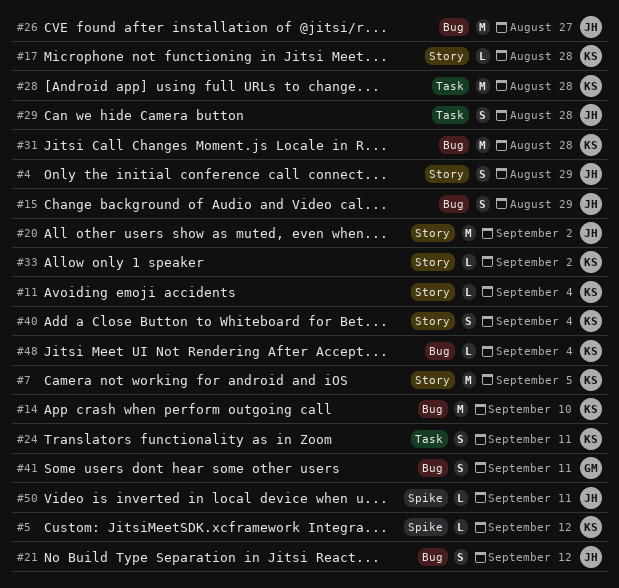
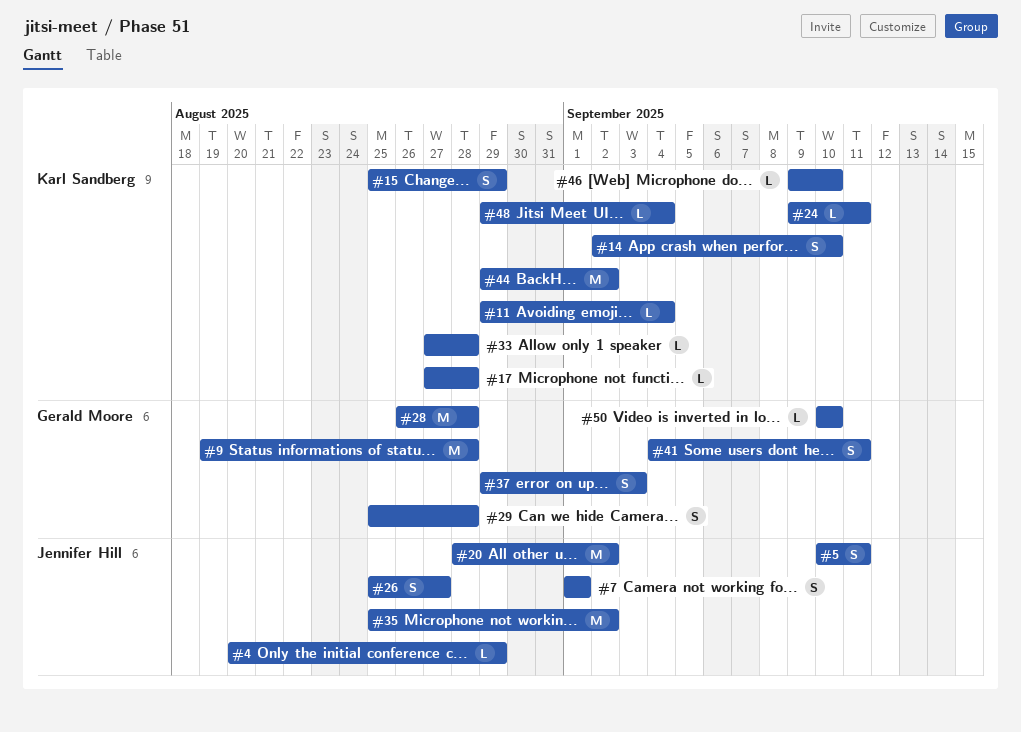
#4, estimate: S -> L
#5, owner: Karl Sandberg -> Jennifer Hill
#5, estimate: L -> S
#5, due: Sep 12 -> Sep 11
#7, owner: Karl Sandberg -> Jennifer Hill
#7, estimate: M -> S
#7, due: Sep 5 -> Sep 1
#9: none -> present
#14, estimate: M -> S
#15, owner: Jennifer Hill -> Karl Sandberg
#21: present -> none
#24, estimate: S -> L
#26, estimate: M -> S
#28, owner: Karl Sandberg -> Gerald Moore
#29, owner: Jennifer Hill -> Gerald Moore
#31: present -> none
#33, due: Sep 2 -> Aug 28
#35: none -> present
#37: none -> present
#40: present -> none
#44: none -> present
#46: none -> present
#50, owner: Jennifer Hill -> Gerald Moore
#50, due: Sep 11 -> Sep 10

